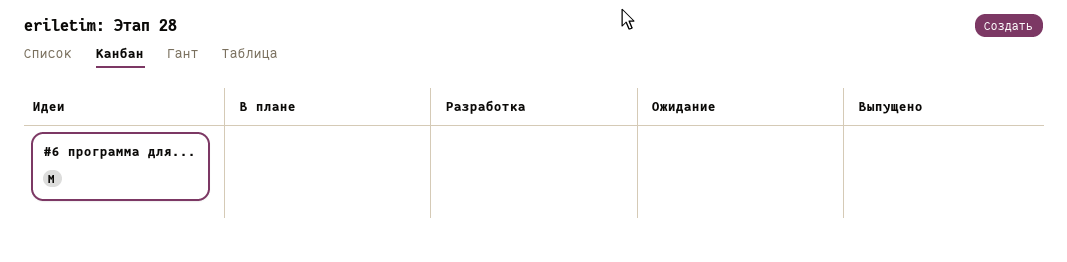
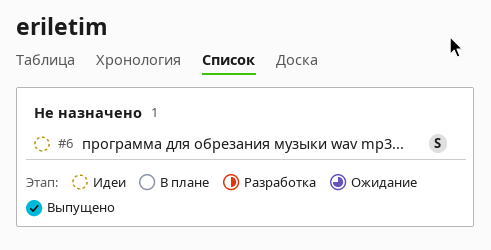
#6, estimate: M -> S

